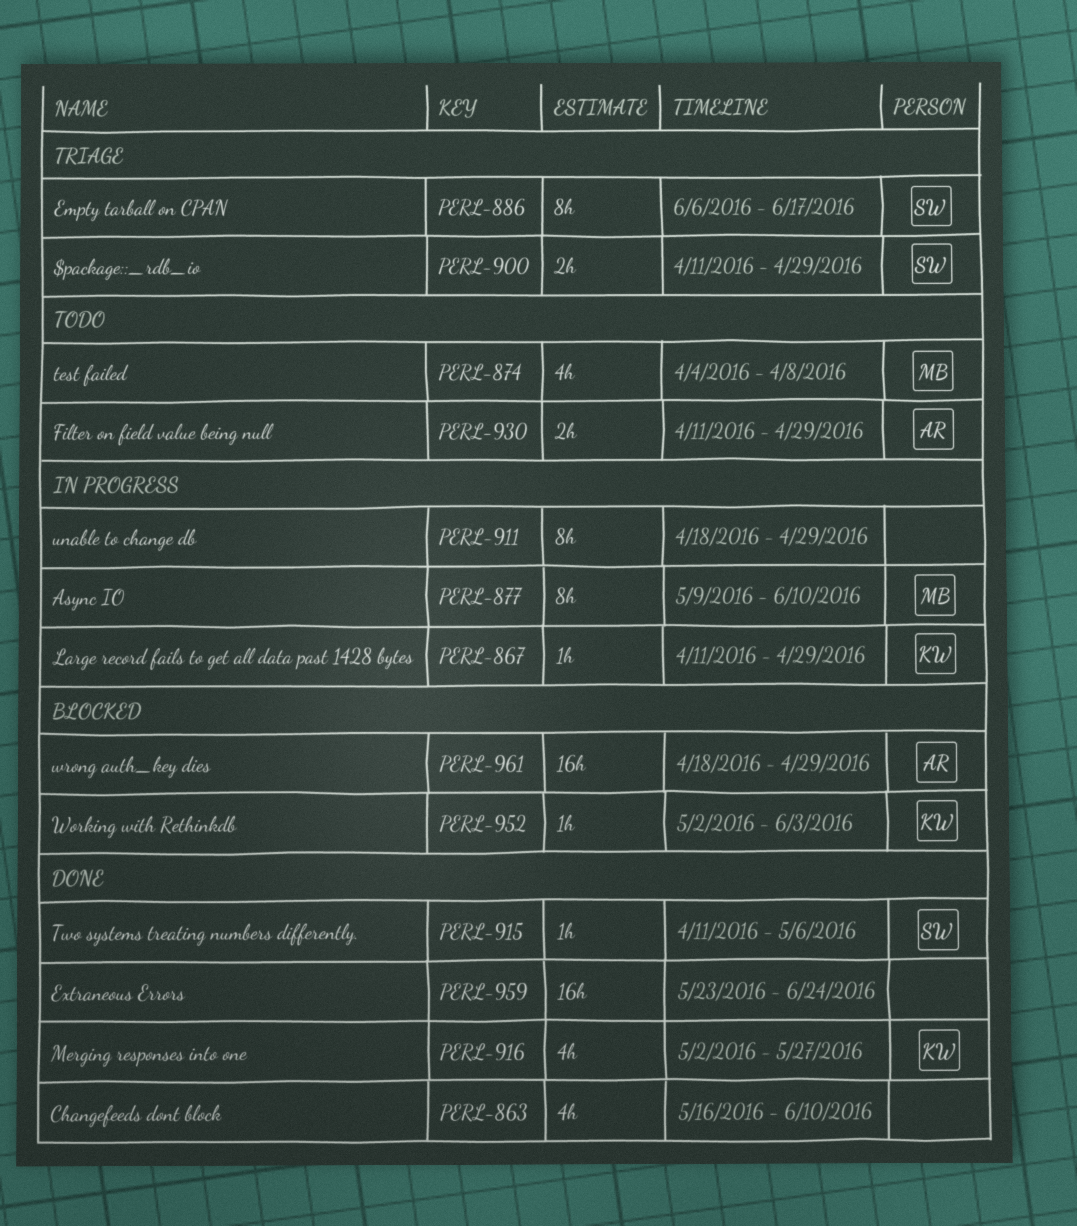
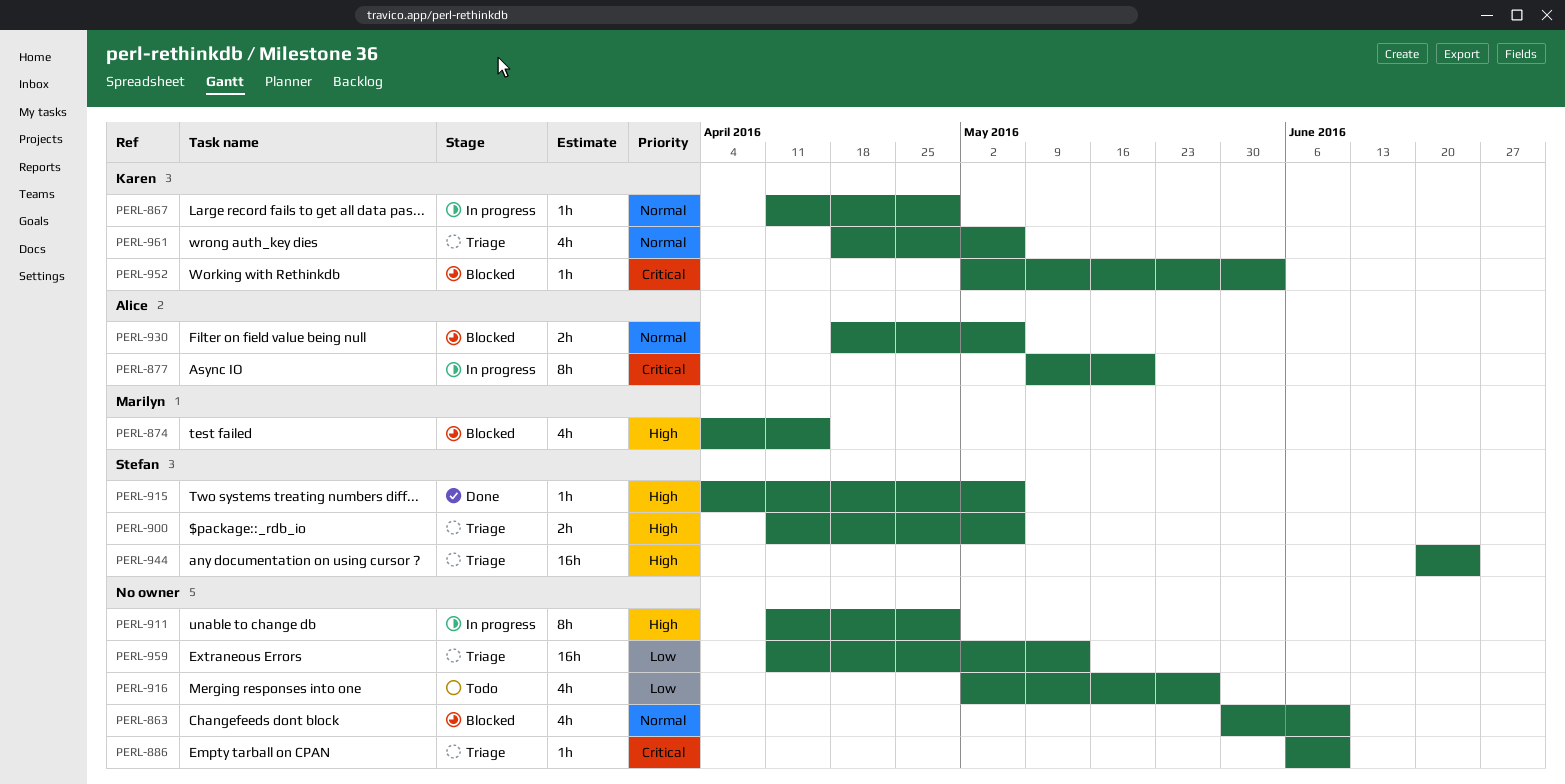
PERL-863, status: Done -> Blocked
PERL-863, start: May 16 -> May 30
PERL-874, status: Todo -> Blocked
PERL-874, due: Apr 8 -> Apr 15
PERL-877, owner: Marilyn -> Alice
PERL-877, due: Jun 10 -> May 20
PERL-886, owner: Stefan -> none
PERL-886, estimate: 8h -> 1h
PERL-886, due: Jun 17 -> Jun 10
PERL-900, due: Apr 29 -> May 6
PERL-911, start: Apr 18 -> Apr 11
PERL-915, start: Apr 11 -> Apr 4
PERL-916, status: Done -> Todo
PERL-916, owner: Karen -> none
PERL-930, status: Todo -> Blocked
PERL-930, start: Apr 11 -> Apr 18
PERL-930, due: Apr 29 -> May 6
PERL-944: none -> present
PERL-959, status: Done -> Triage
PERL-959, start: May 23 -> Apr 11
PERL-959, due: Jun 24 -> May 13
PERL-961, status: Blocked -> Triage
PERL-961, owner: Alice -> Karen
PERL-961, estimate: 16h -> 4h
PERL-961, due: Apr 29 -> May 6

